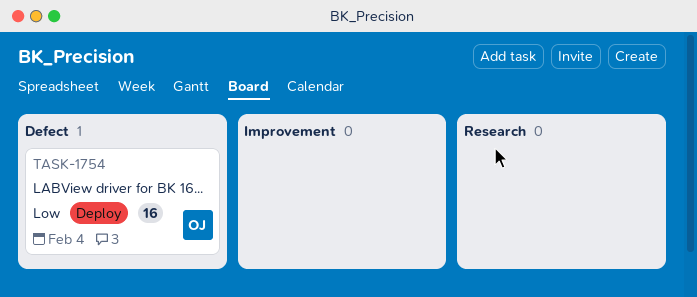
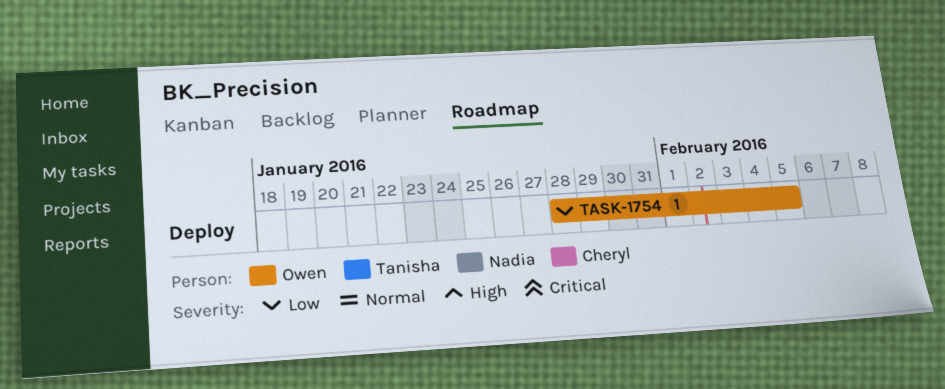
TASK-1754, estimate: 16 -> 1
TASK-1754, due: Feb 4 -> Feb 5

